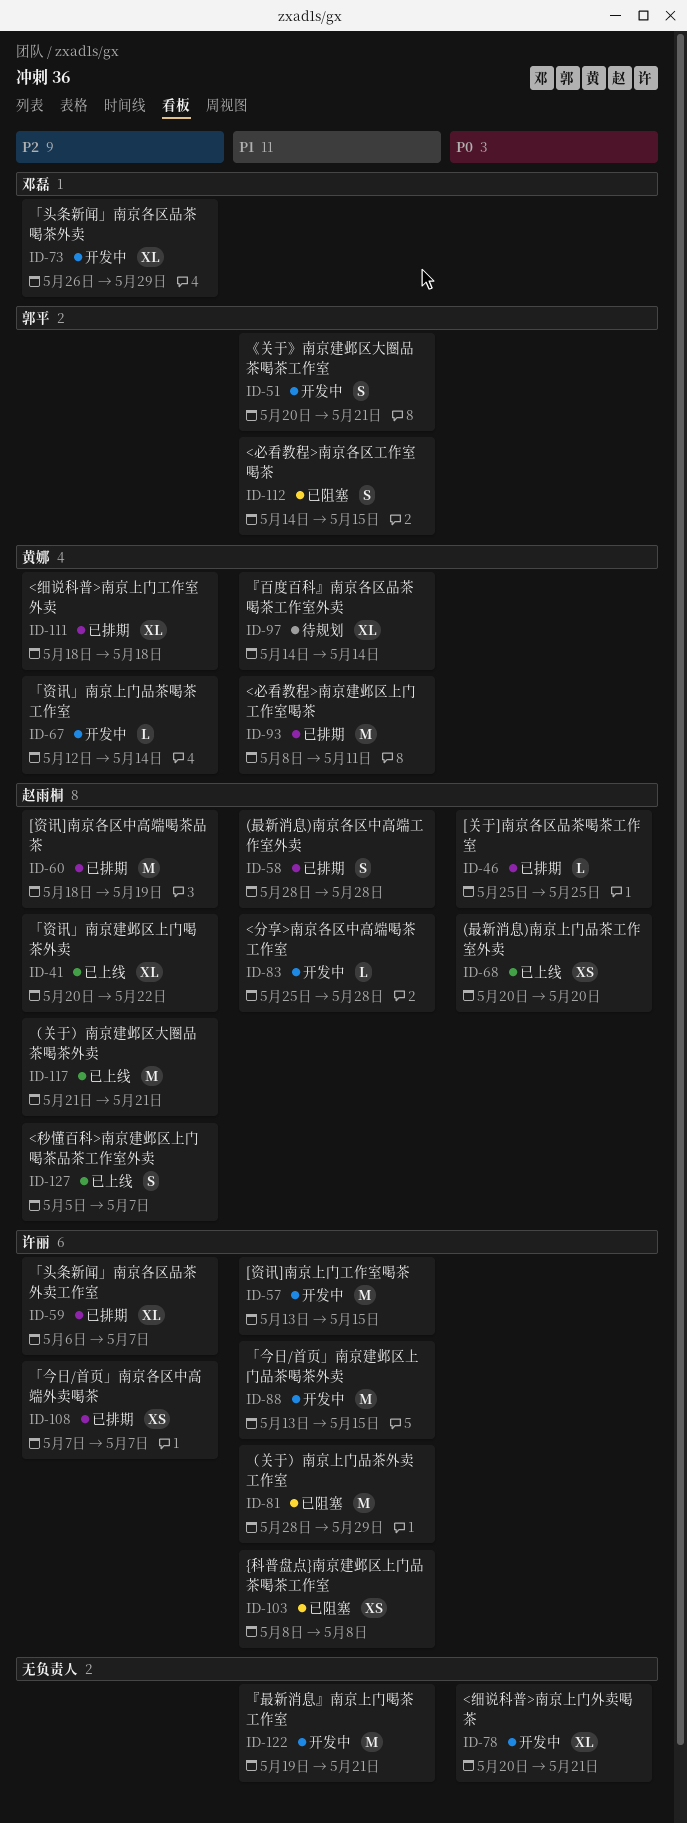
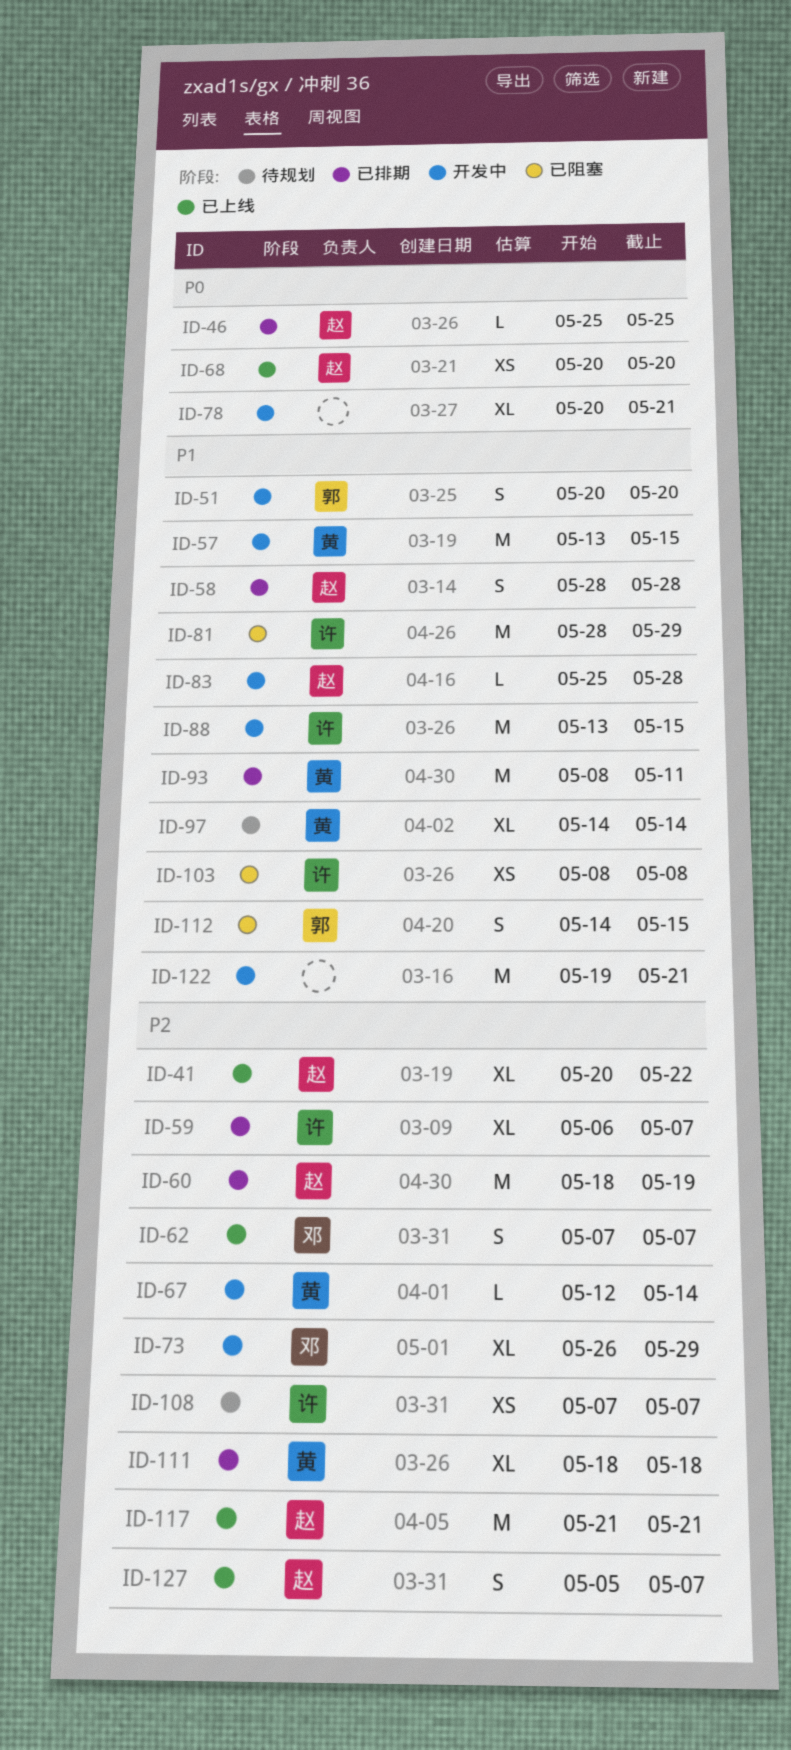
ID-51, due: May 21 -> May 20
ID-57, owner: 许丽 -> 黄娜
ID-62: none -> present
ID-108, status: 已排期 -> 待规划

